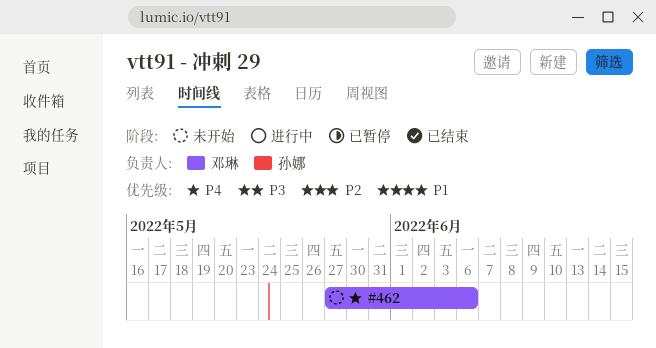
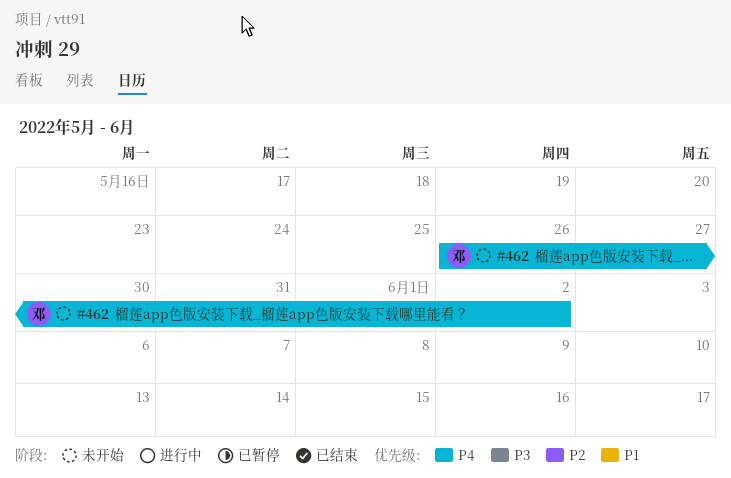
#462, start: May 27 -> May 26
#462, due: Jun 6 -> Jun 2

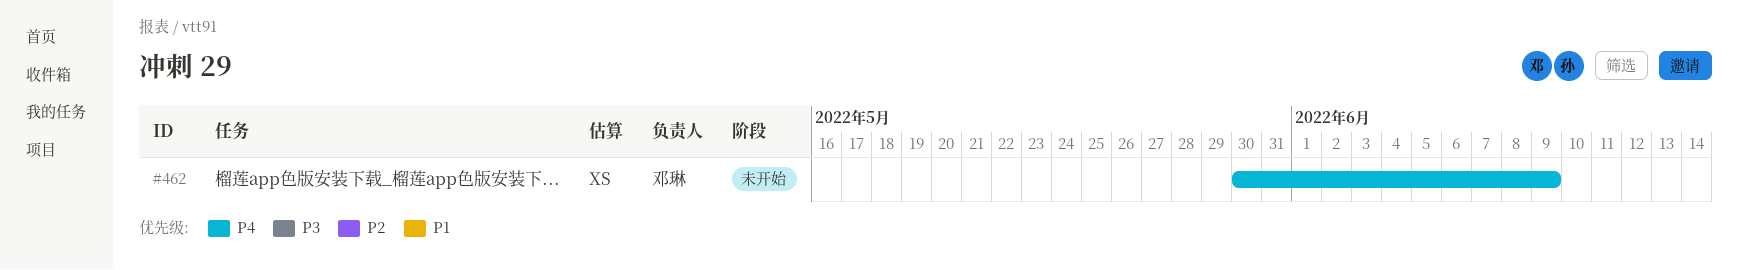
#462, start: May 26 -> May 30
#462, due: Jun 2 -> Jun 9

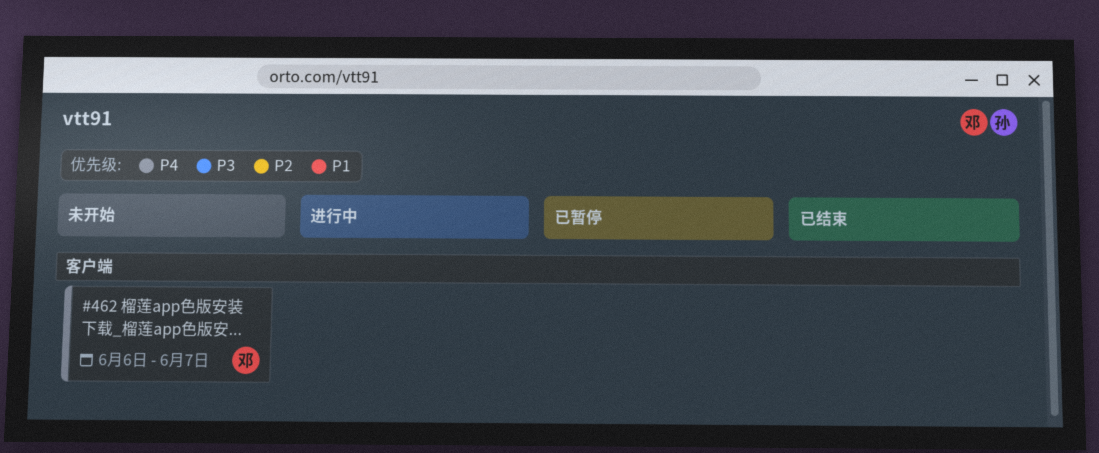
#462, start: May 30 -> Jun 6
#462, due: Jun 9 -> Jun 7

